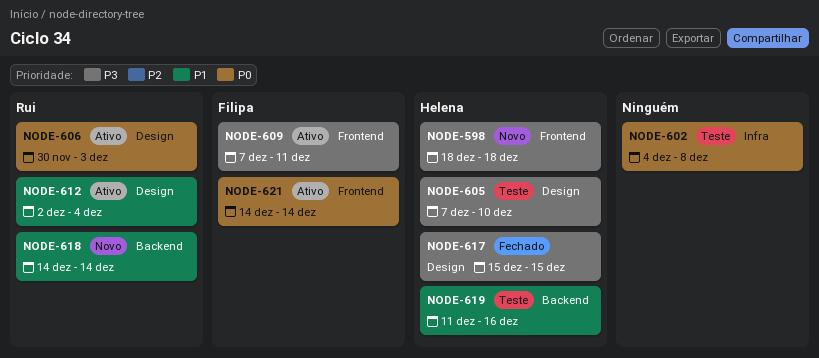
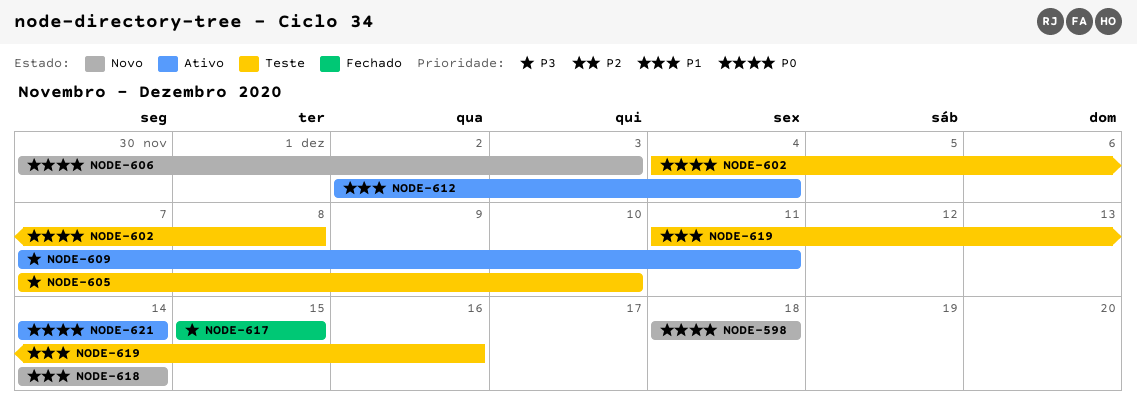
NODE-598, priority: P3 -> P0
NODE-606, status: Ativo -> Novo

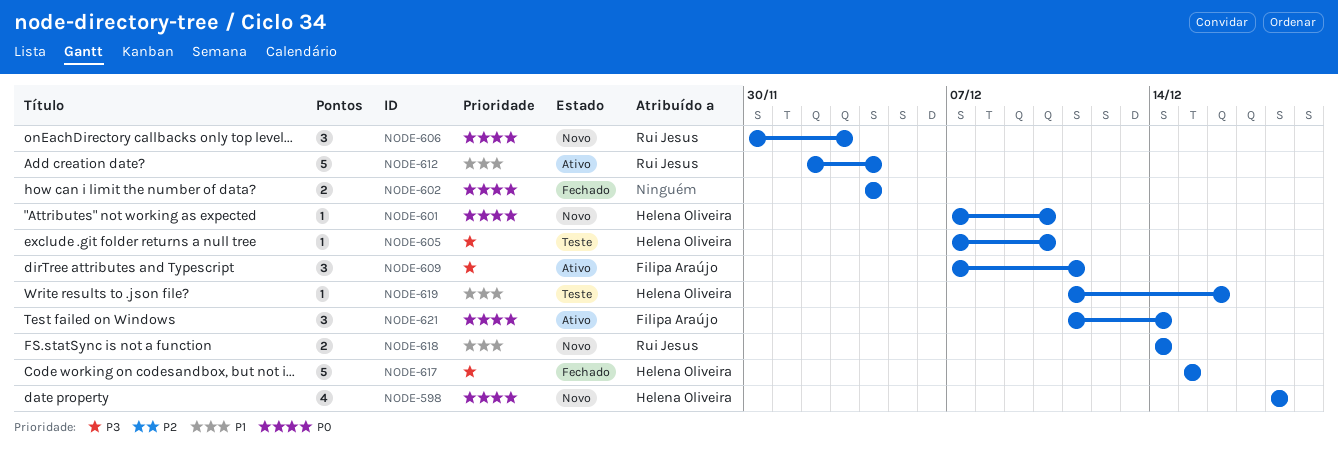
NODE-601: none -> present
NODE-602, status: Teste -> Fechado
NODE-602, due: Dec 8 -> Dec 4
NODE-621, start: Dec 14 -> Dec 11

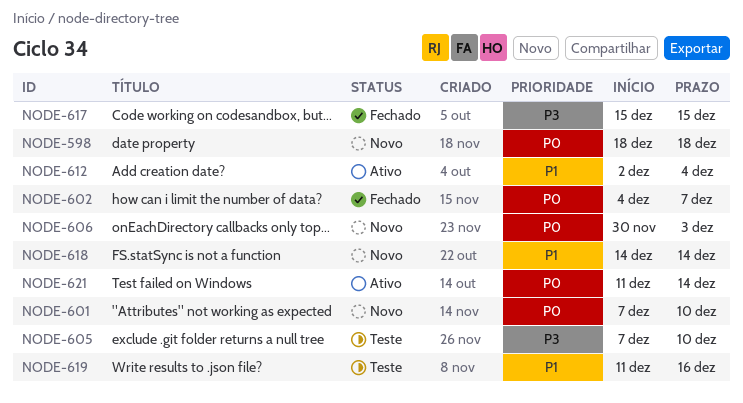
NODE-602, due: Dec 4 -> Dec 7
NODE-609: present -> none

